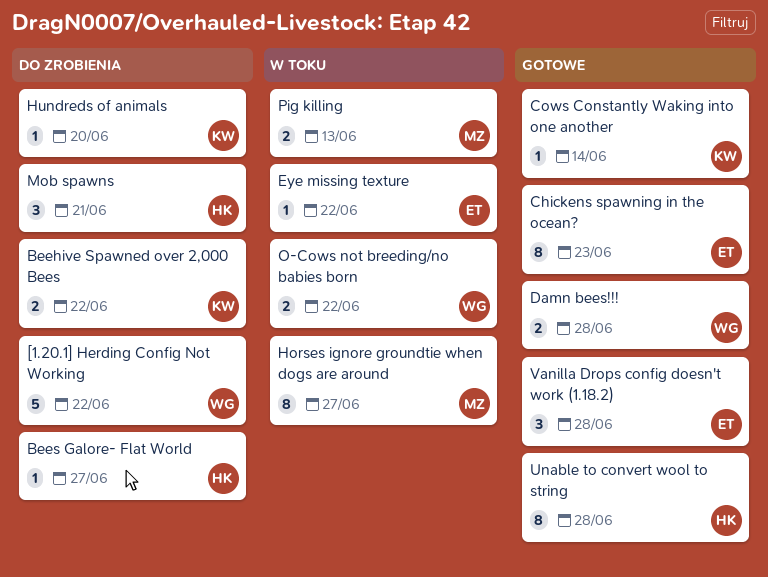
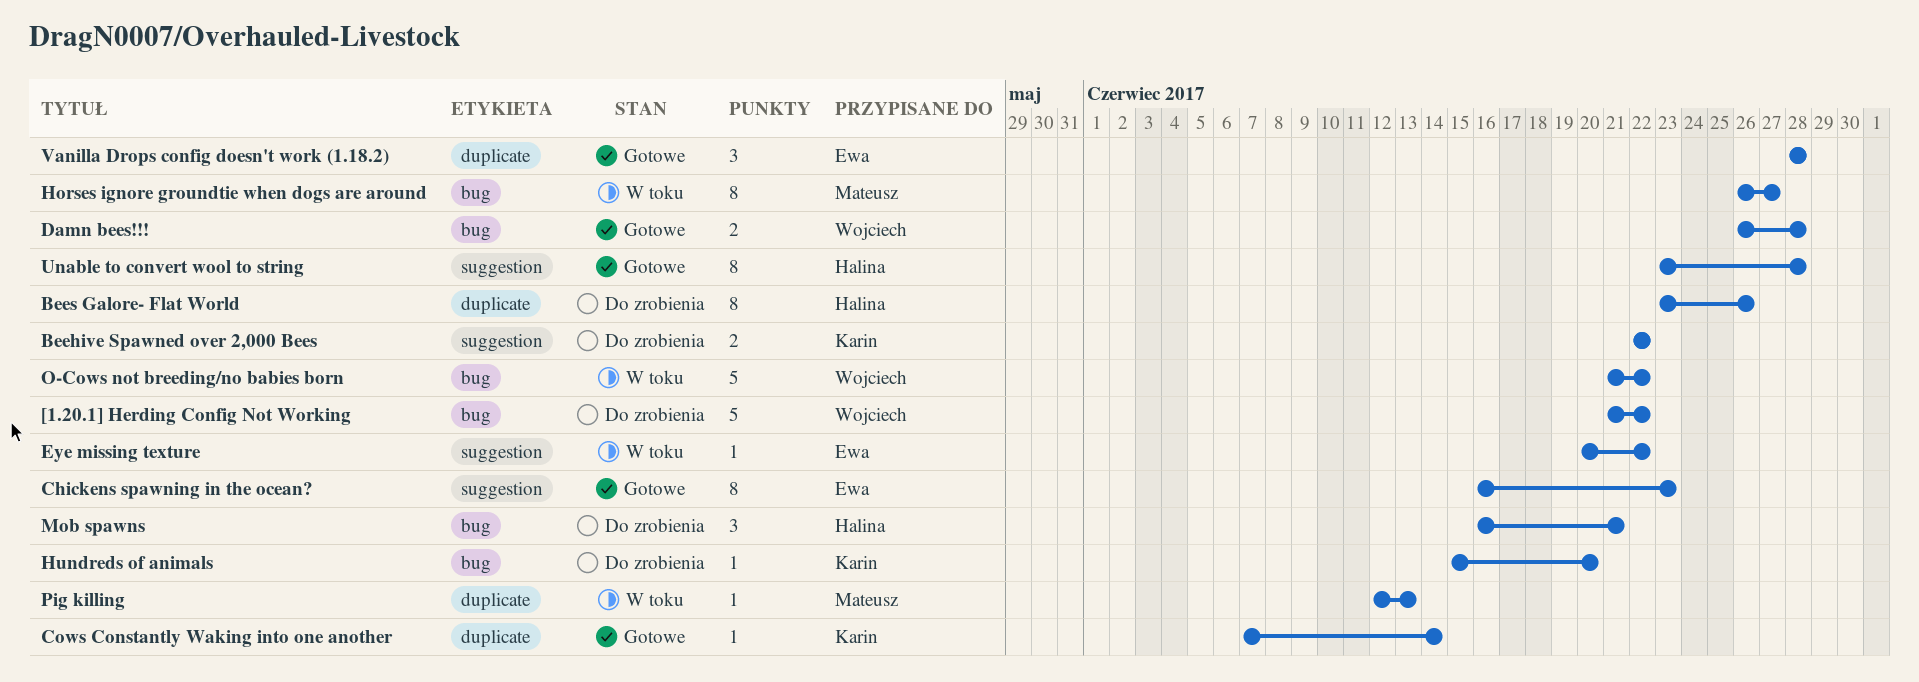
Bees Galore- Flat World, estimate: 1 -> 8
Bees Galore- Flat World, due: Jun 27 -> Jun 26
O-Cows not breeding/no babies born, estimate: 2 -> 5
Pig killing, estimate: 2 -> 1

